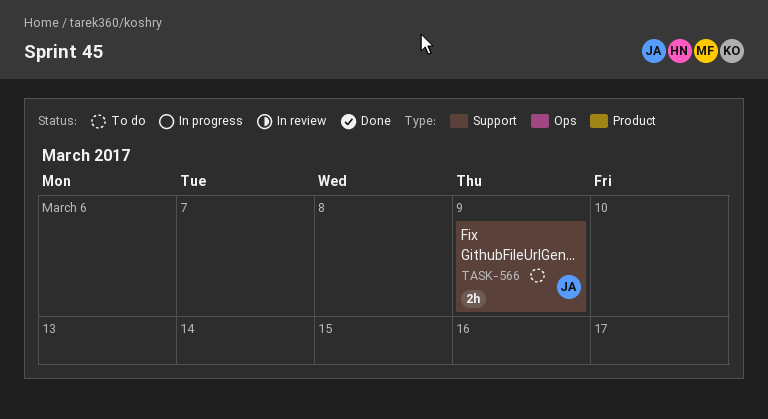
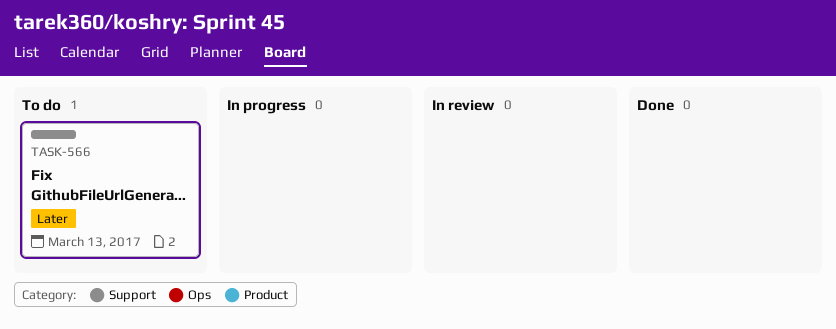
TASK-566, due: Mar 9 -> Mar 13

